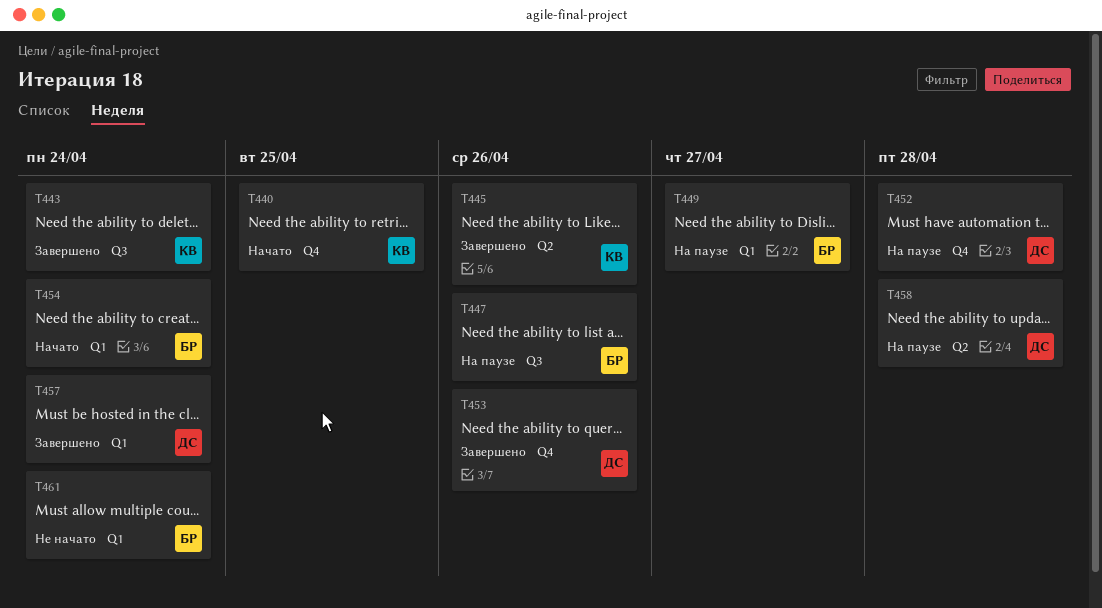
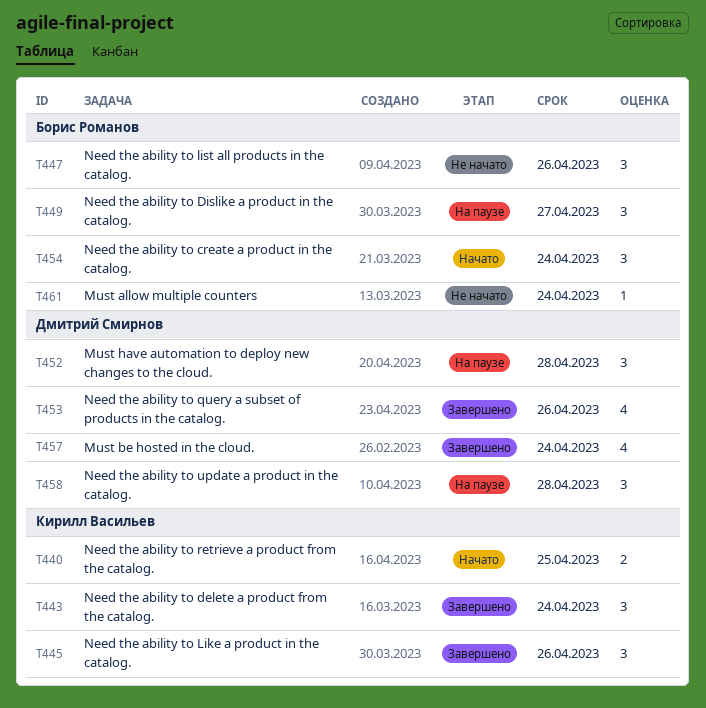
T447, status: На паузе -> Не начато

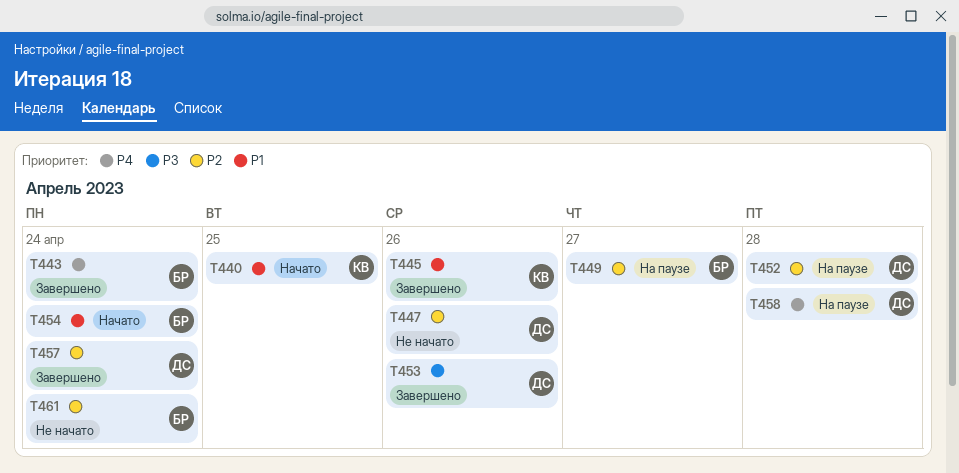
T443, owner: Кирилл Васильев -> Борис Романов
T447, owner: Борис Романов -> Дмитрий Смирнов

